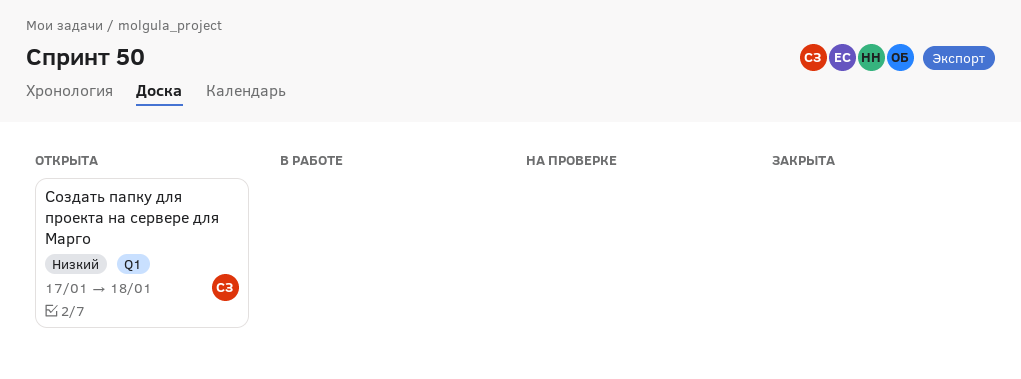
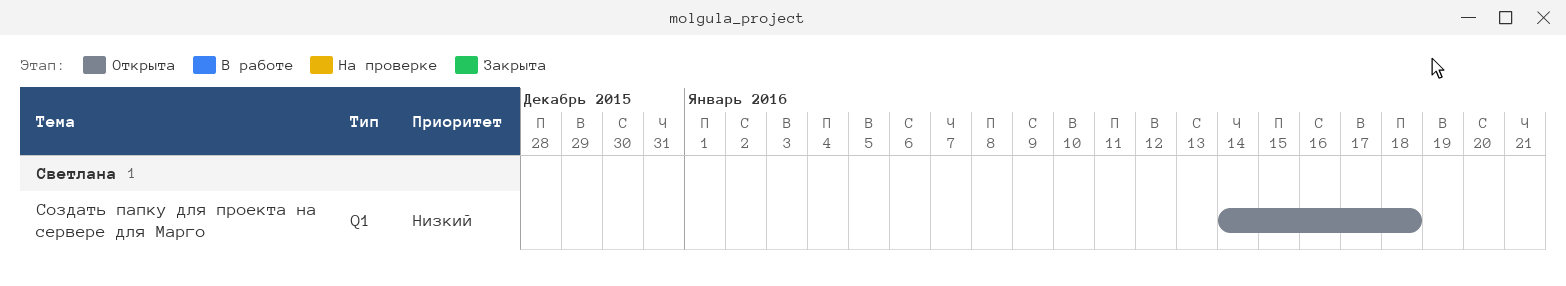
Создать папку для проекта на сервере для Марго, start: Jan 17 -> Jan 14

